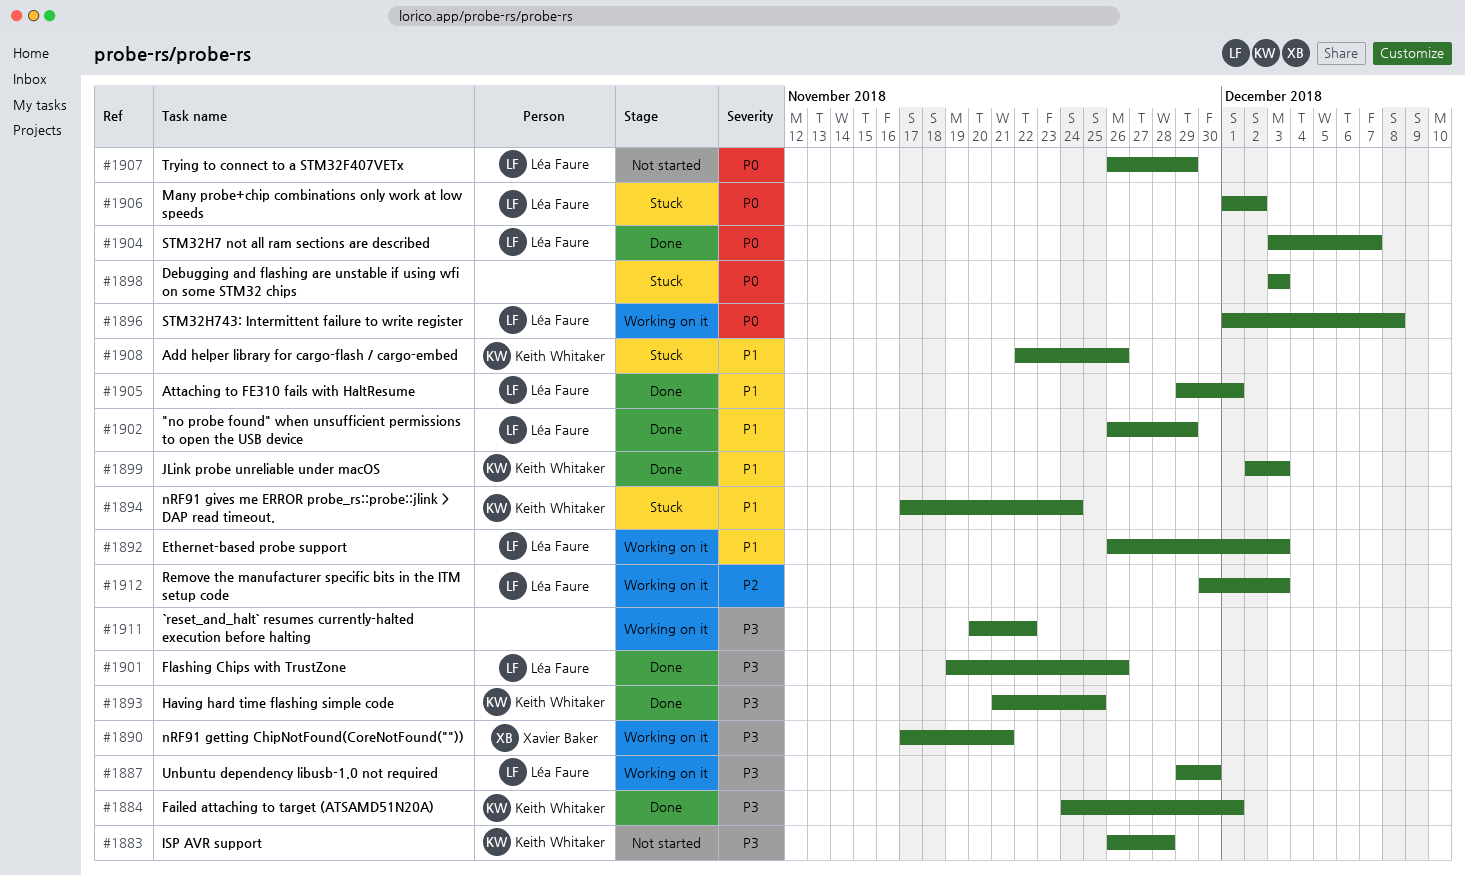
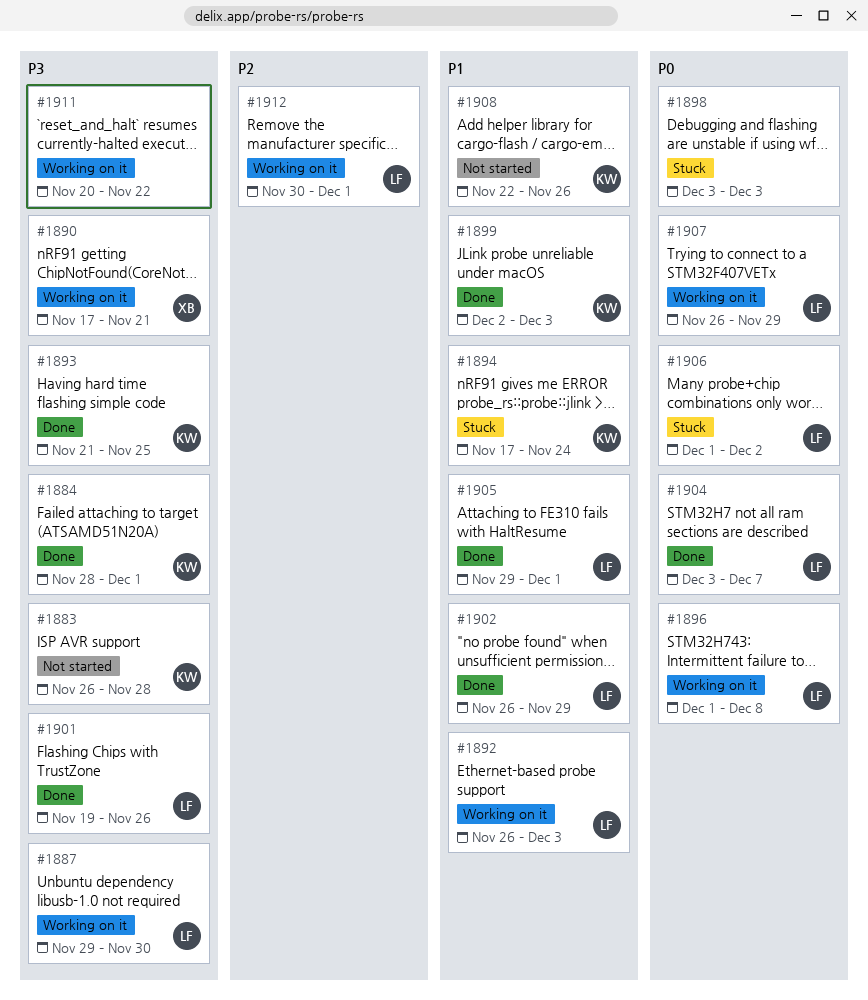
#1884, start: Nov 24 -> Nov 28
#1907, status: Not started -> Working on it
#1908, status: Stuck -> Not started
#1912, due: Dec 3 -> Dec 1

